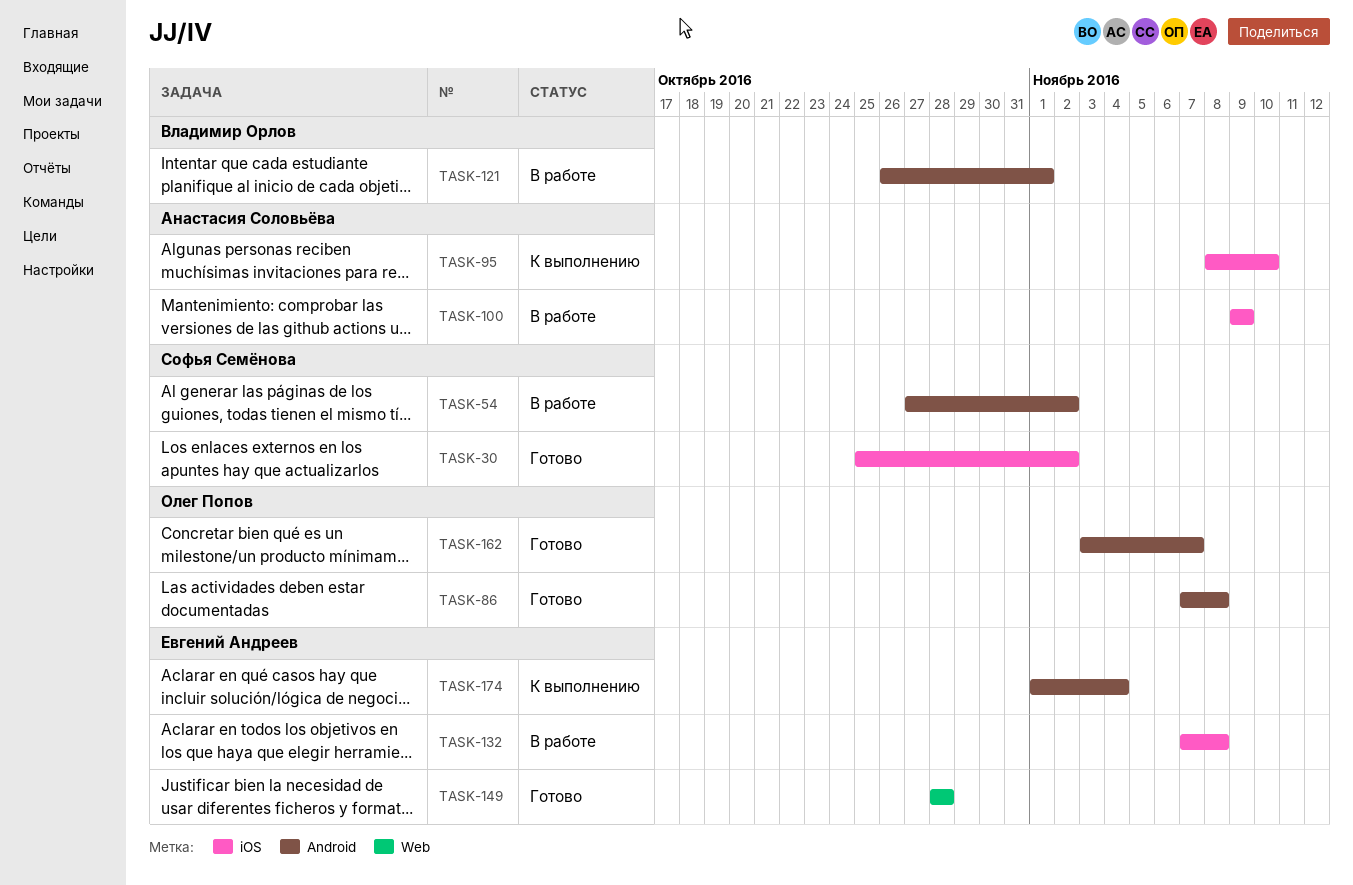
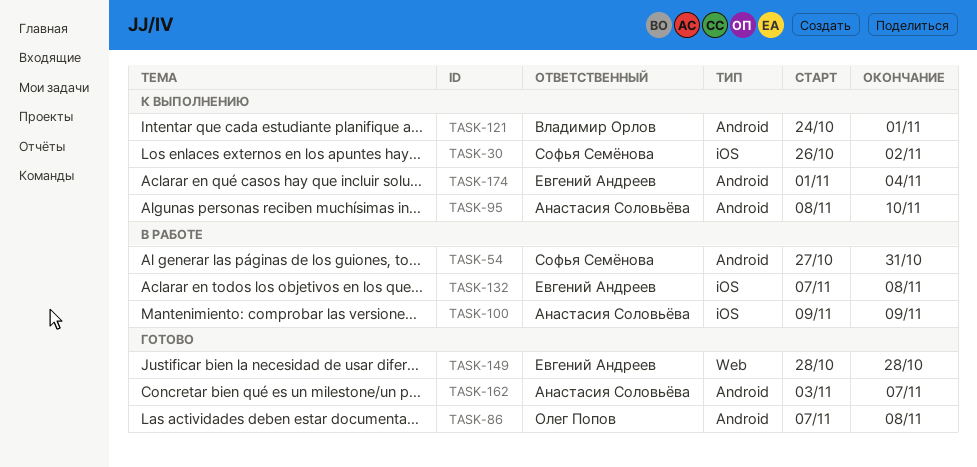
TASK-30, status: Готово -> К выполнению
TASK-30, start: Oct 25 -> Oct 26
TASK-54, due: Nov 2 -> Oct 31
TASK-95, label: iOS -> Android
TASK-121, status: В работе -> К выполнению
TASK-121, start: Oct 26 -> Oct 24
TASK-162, owner: Олег Попов -> Анастасия Соловьёва

